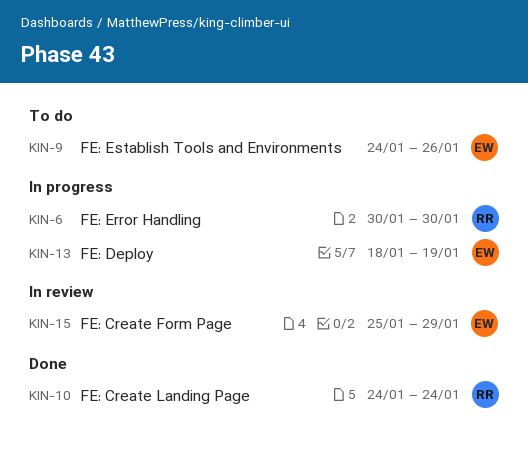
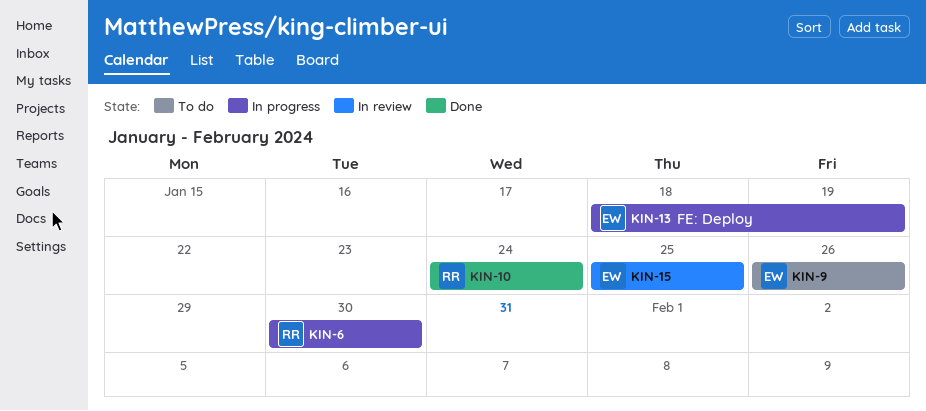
KIN-9, start: Jan 24 -> Jan 26
KIN-15, due: Jan 29 -> Jan 25

